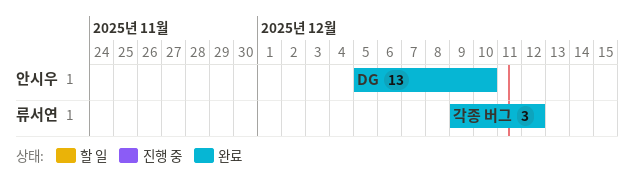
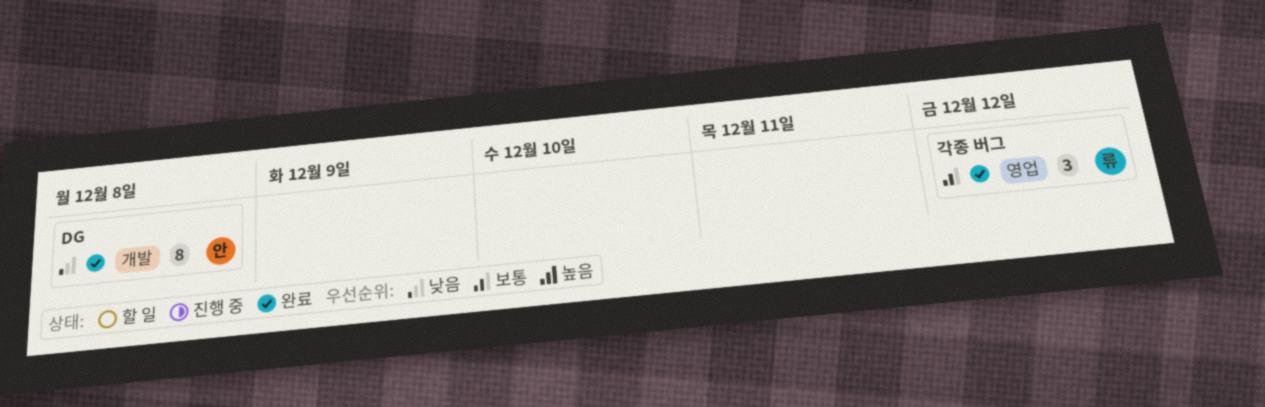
DG, estimate: 13 -> 8
DG, due: Dec 10 -> Dec 8

